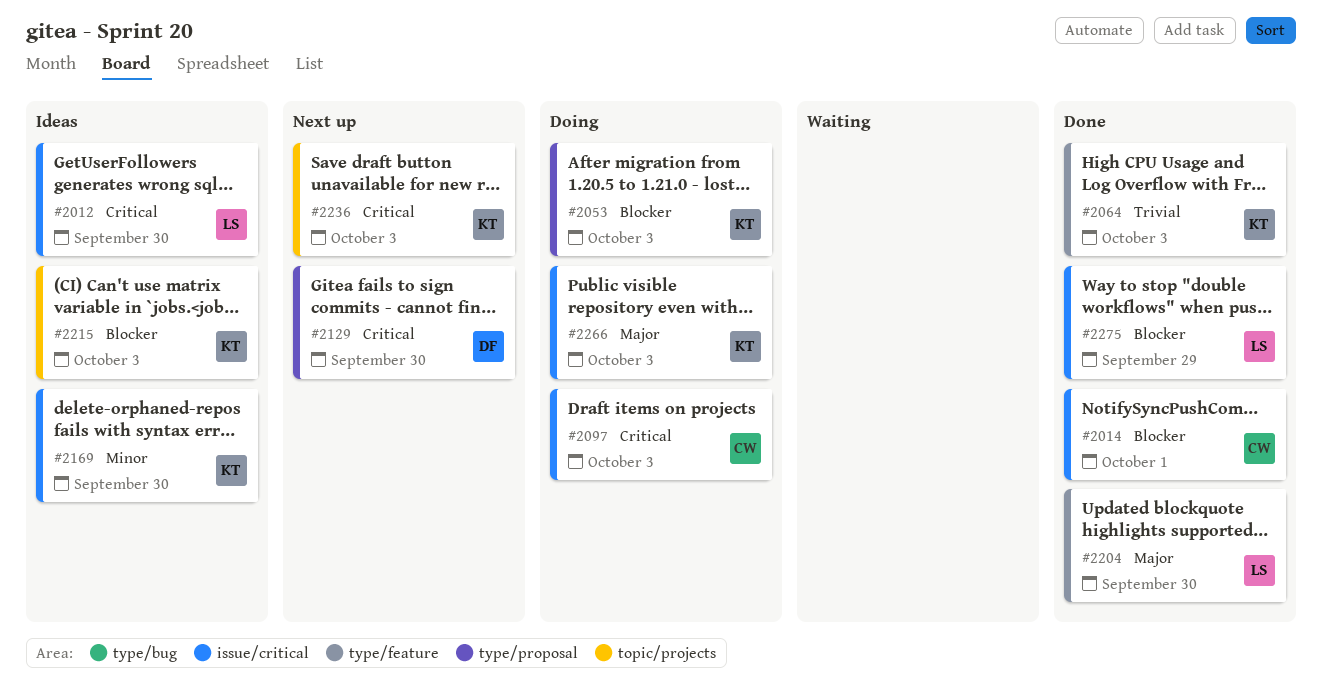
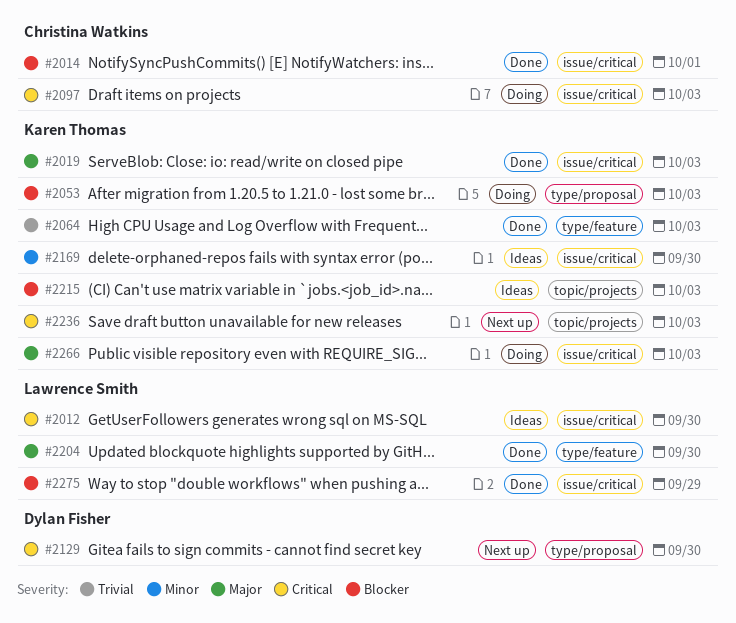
#2019: none -> present

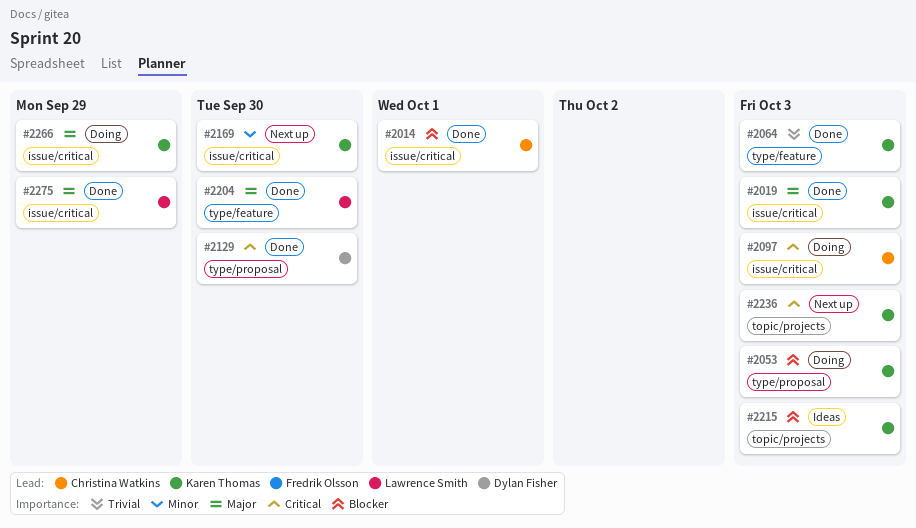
#2012: present -> none
#2129, status: Next up -> Done
#2169, status: Ideas -> Next up
#2266, due: Oct 3 -> Sep 29
#2275, priority: Blocker -> Major

